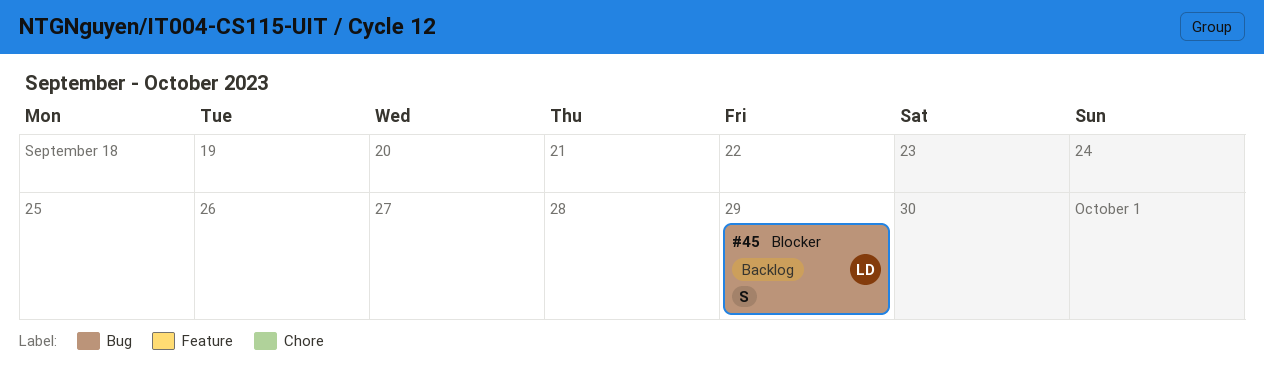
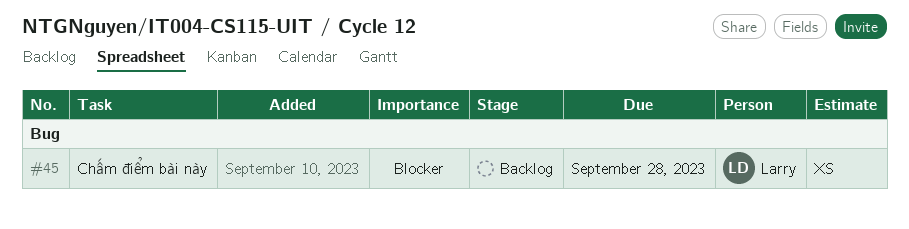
#45, estimate: S -> XS
#45, due: Sep 29 -> Sep 28

